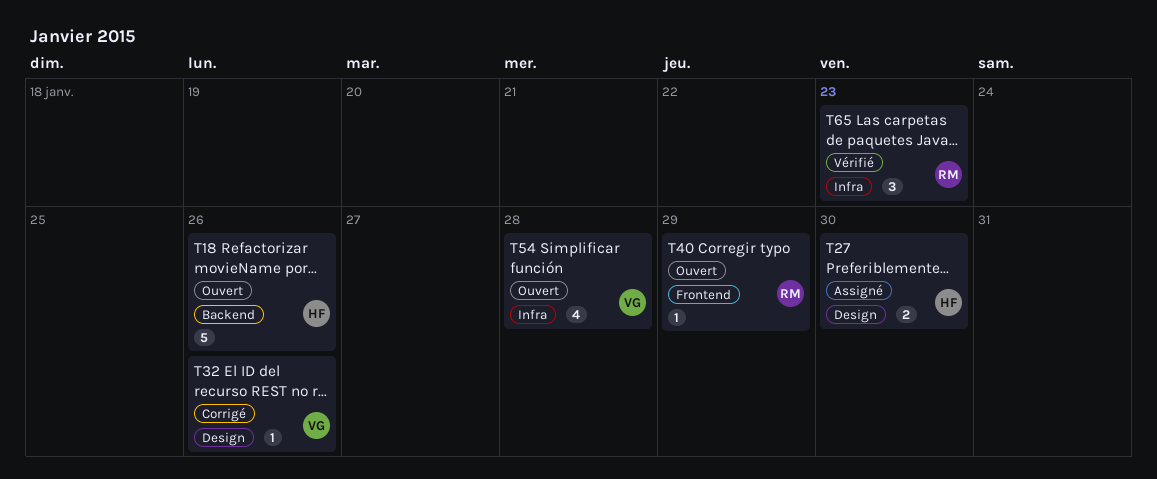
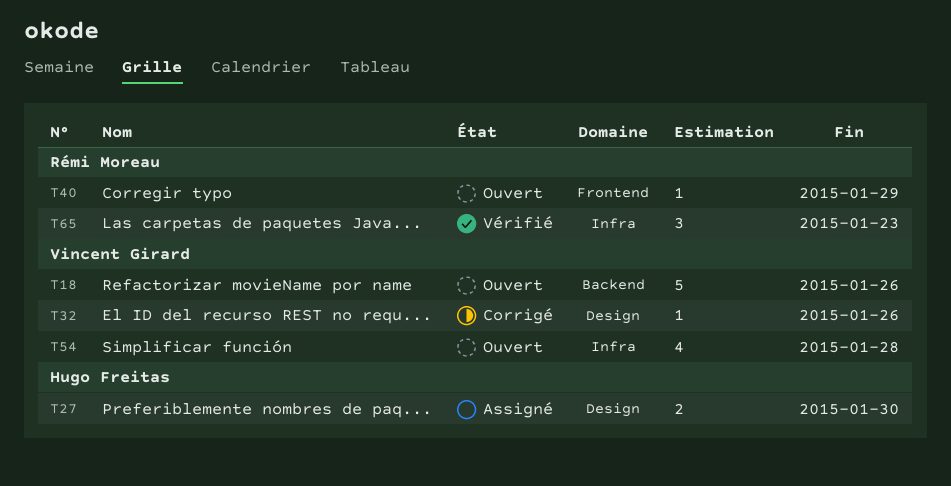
T18, owner: Hugo Freitas -> Vincent Girard

